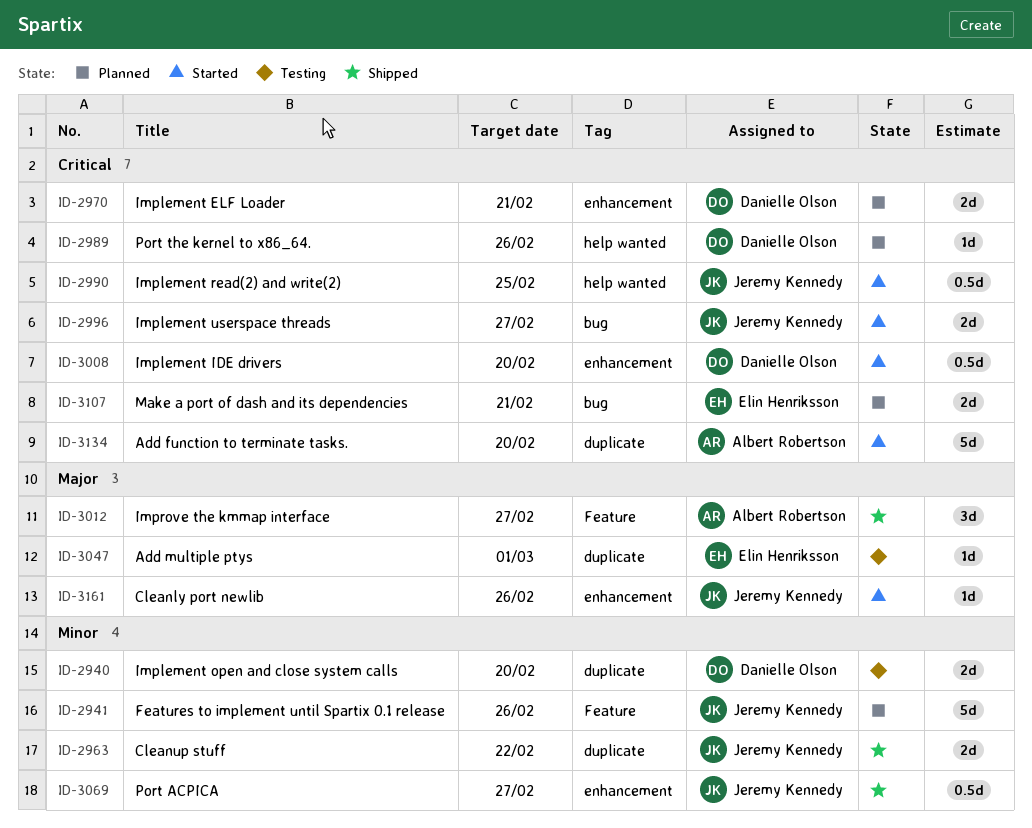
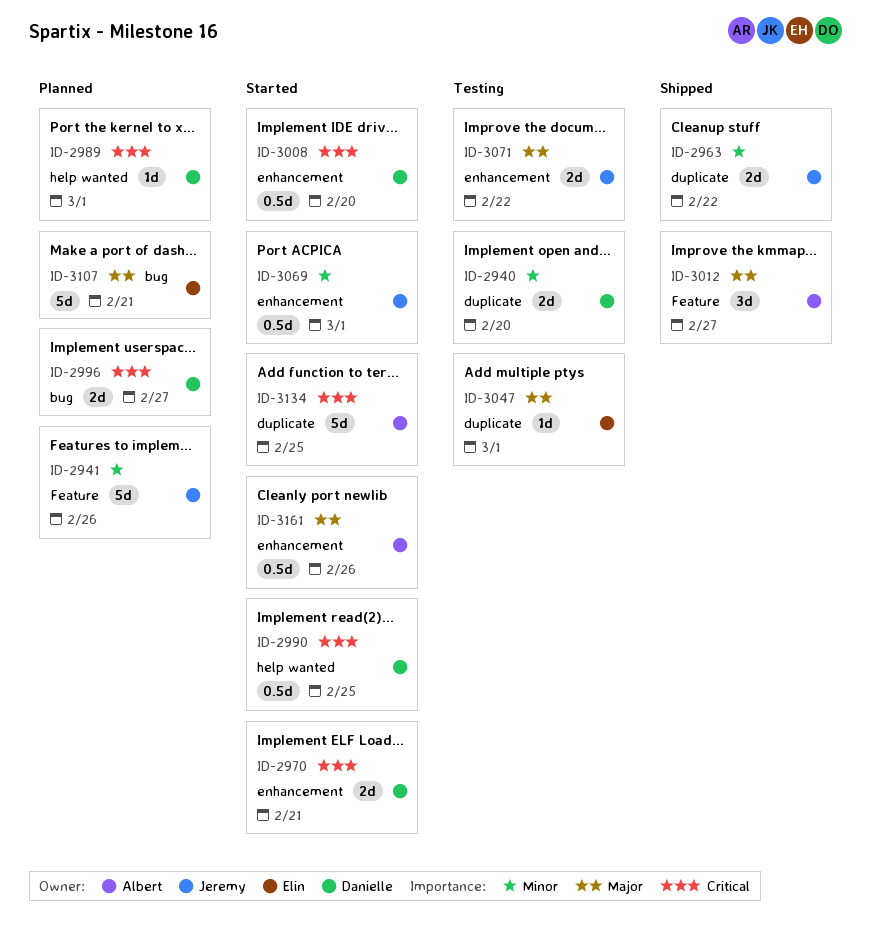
ID-2970, status: Planned -> Started
ID-2989, due: Feb 26 -> Mar 1
ID-2990, owner: Jeremy Kennedy -> Danielle Olson
ID-2996, status: Started -> Planned
ID-2996, owner: Jeremy Kennedy -> Danielle Olson
ID-3069, status: Shipped -> Started
ID-3069, due: Feb 27 -> Mar 1
ID-3071: none -> present
ID-3107, priority: Critical -> Major
ID-3107, estimate: 2d -> 5d
ID-3134, due: Feb 20 -> Feb 25
ID-3161, owner: Jeremy Kennedy -> Albert Robertson
ID-3161, estimate: 1d -> 0.5d

